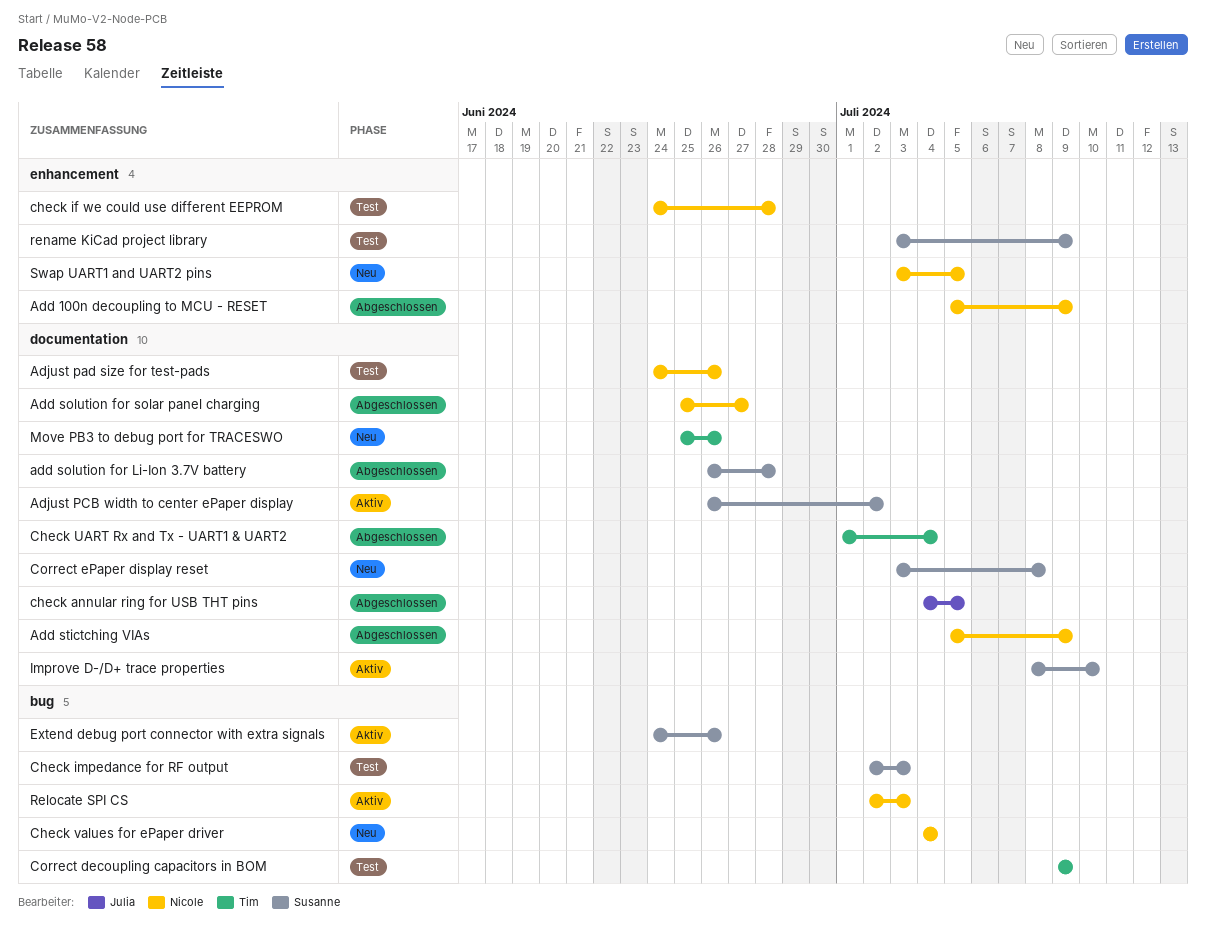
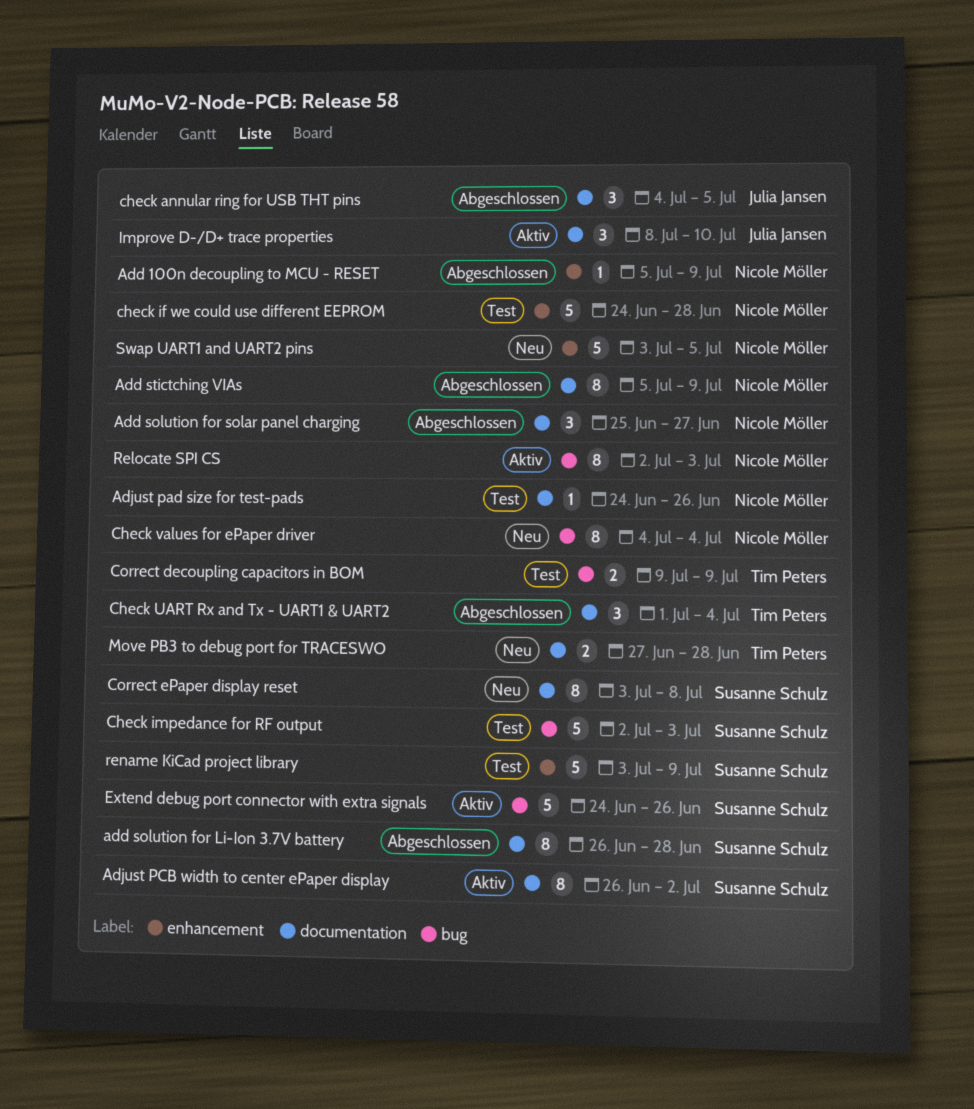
Improve D-/D+ trace properties, owner: Susanne Schulz -> Julia Jansen
Move PB3 to debug port for TRACESWO, start: Jun 25 -> Jun 27
Move PB3 to debug port for TRACESWO, due: Jun 26 -> Jun 28

